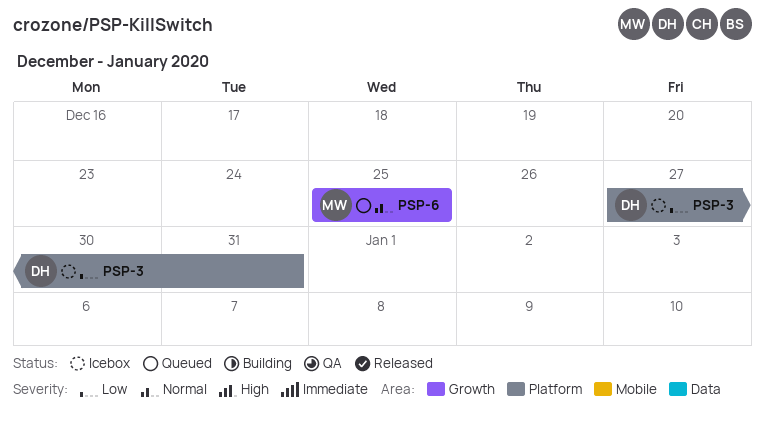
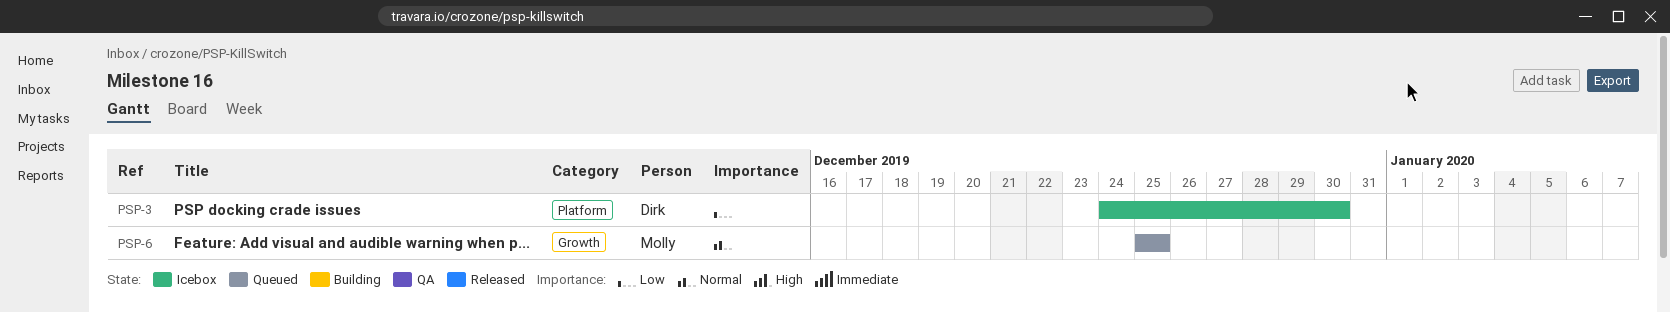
PSP-3, start: Dec 27 -> Dec 24
PSP-3, due: Dec 31 -> Dec 30

